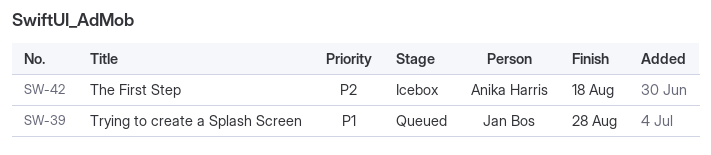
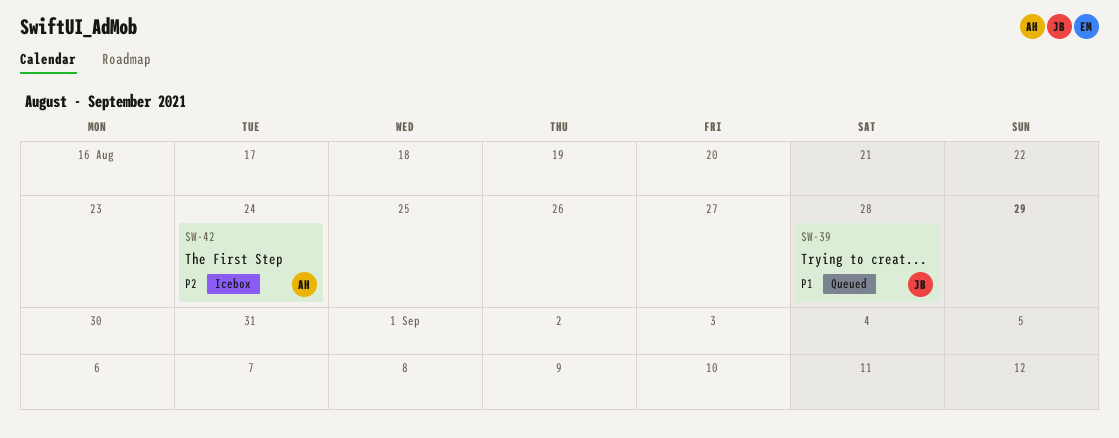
SW-42, due: Aug 18 -> Aug 24

